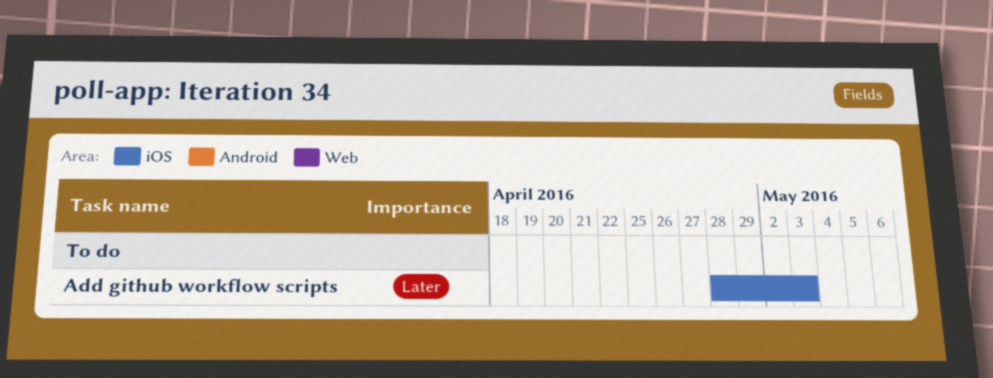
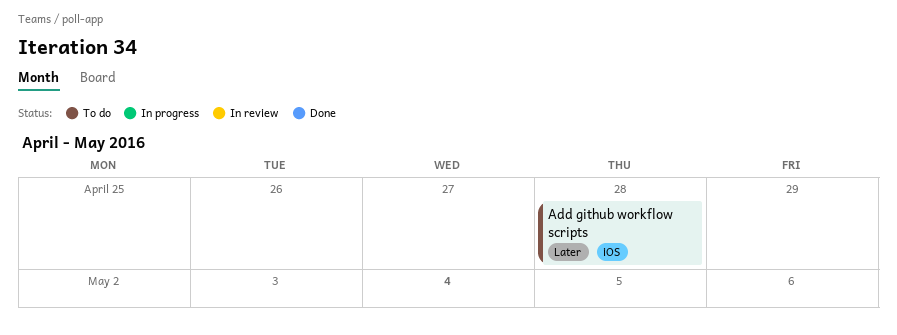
Add github workflow scripts, due: May 3 -> Apr 28

